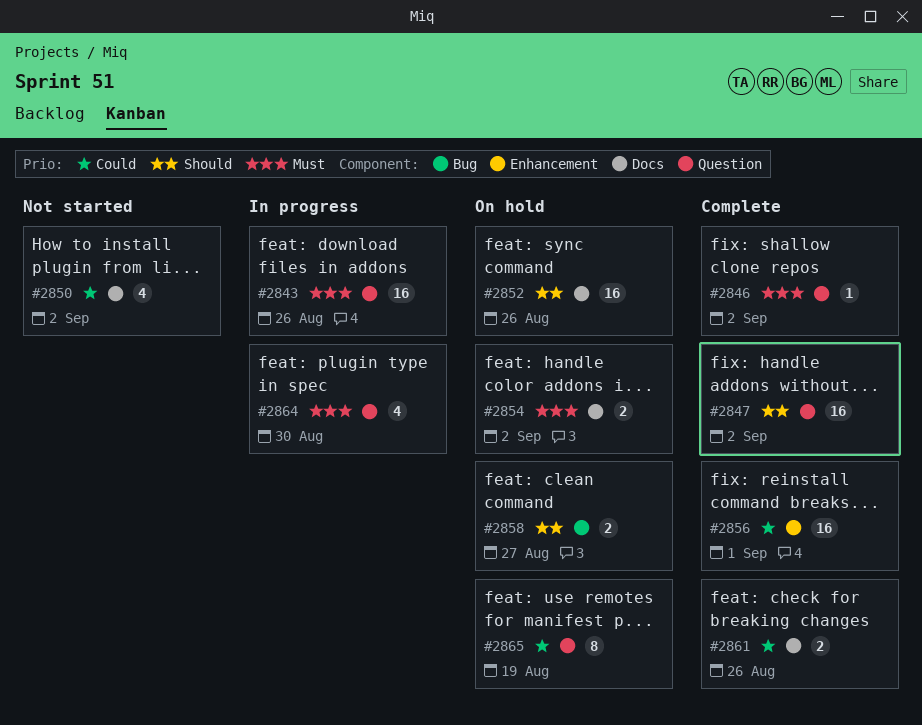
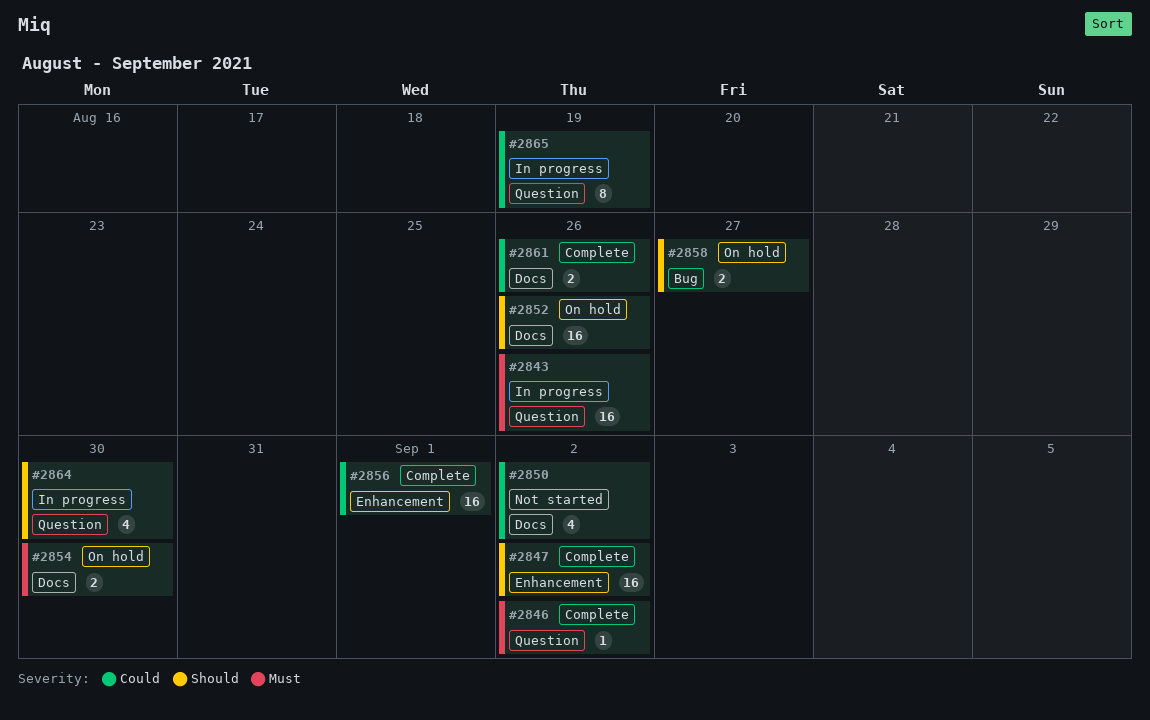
#2847, label: Question -> Enhancement
#2854, due: Sep 2 -> Aug 30
#2864, priority: Must -> Should
#2865, status: On hold -> In progress

